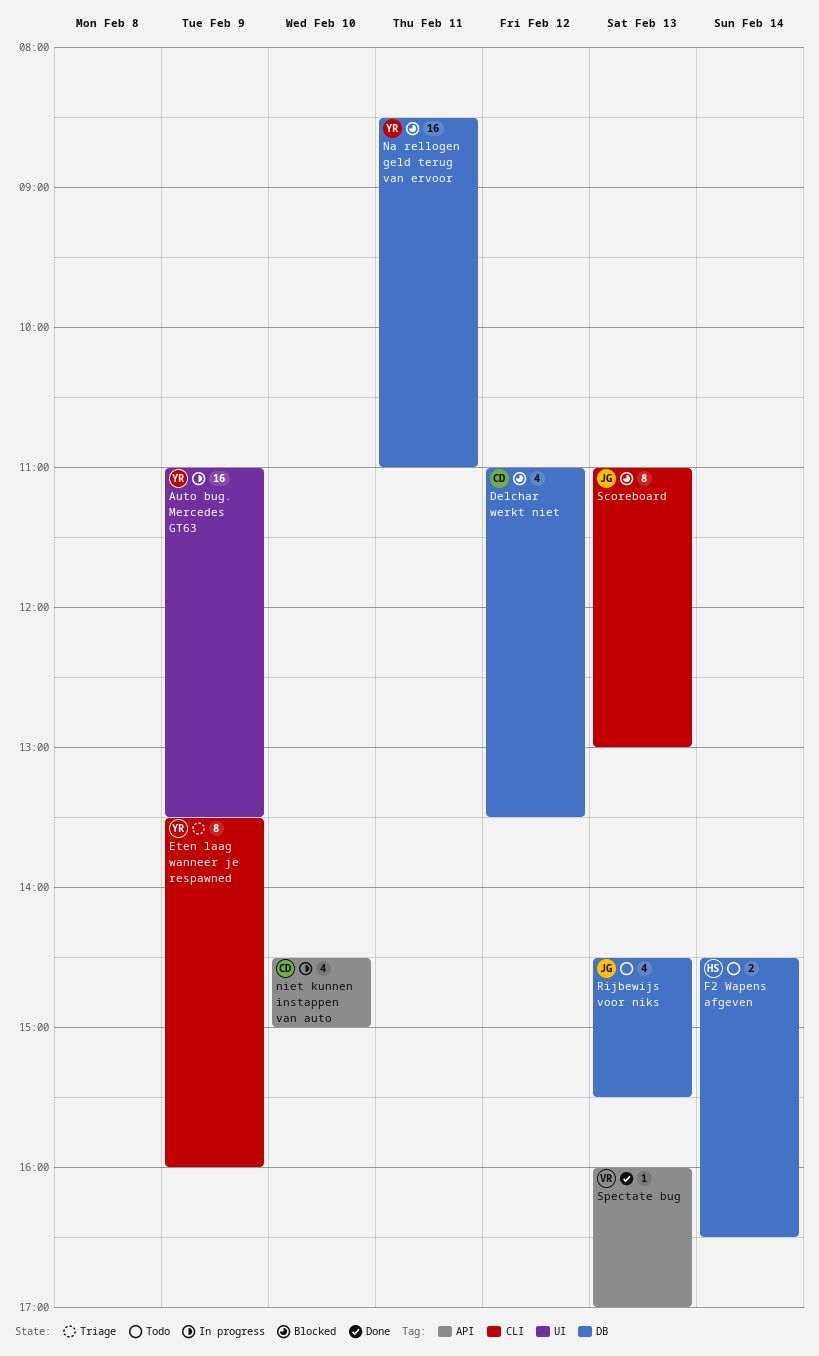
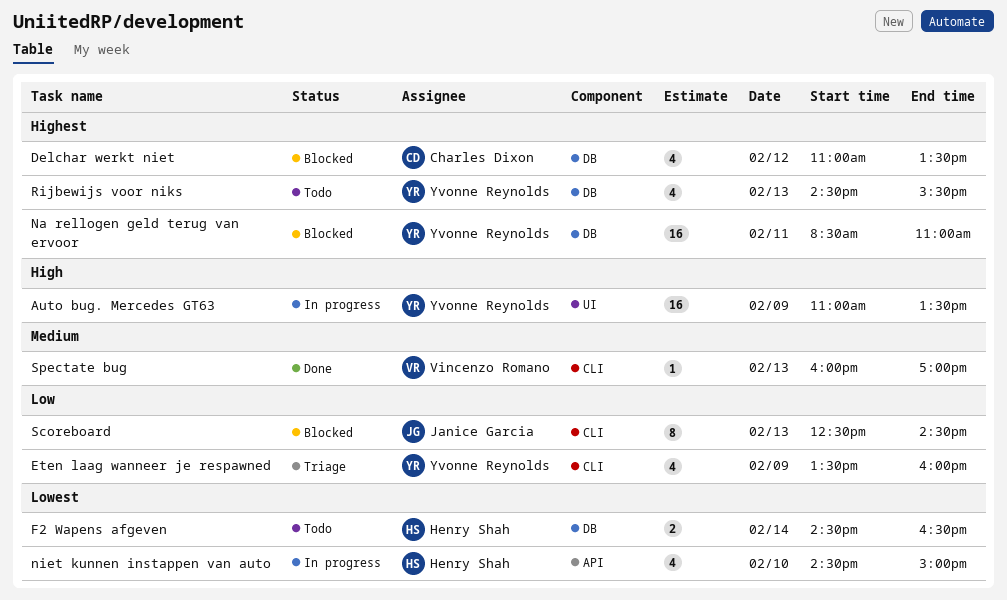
Eten laag wanneer je respawned, estimate: 8 -> 4
niet kunnen instappen van auto, owner: Charles Dixon -> Henry Shah
Rijbewijs voor niks, owner: Janice Garcia -> Yvonne Reynolds
Scoreboard, begins: 11:00 -> 12:30
Scoreboard, ends: 13:00 -> 14:30
Spectate bug, label: API -> CLI

